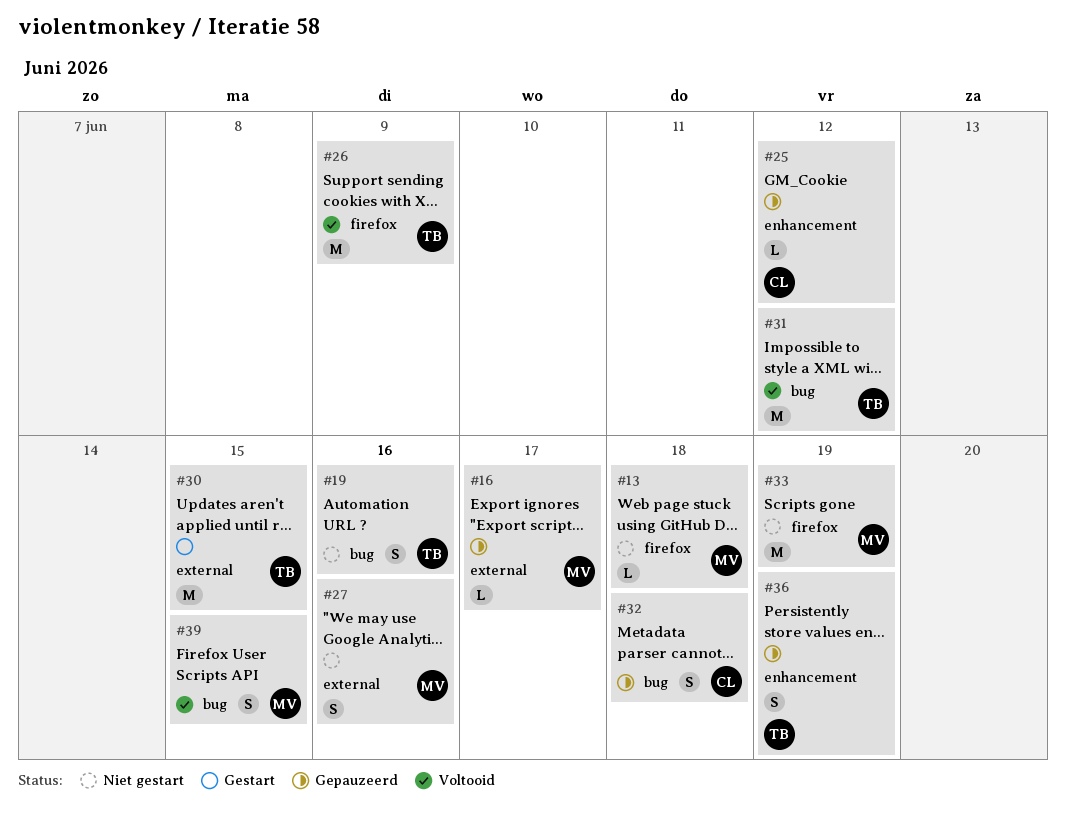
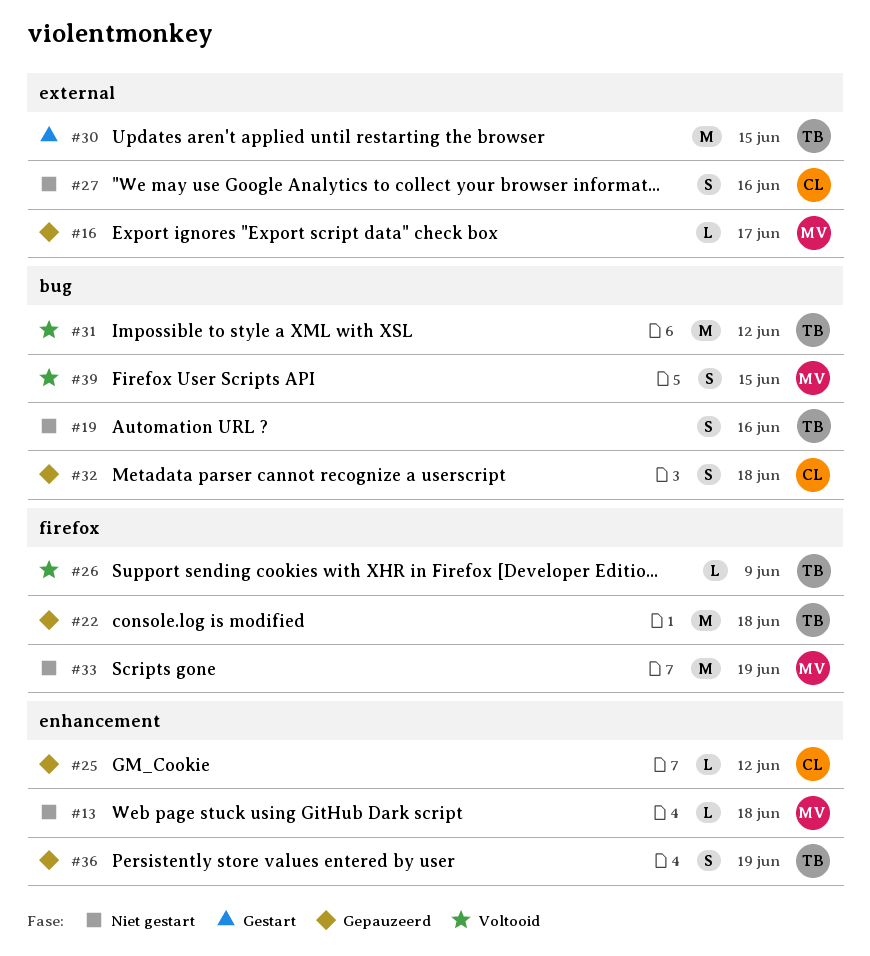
#13, label: firefox -> enhancement
#22: none -> present
#26, estimate: M -> L
#27, owner: MV -> CL

